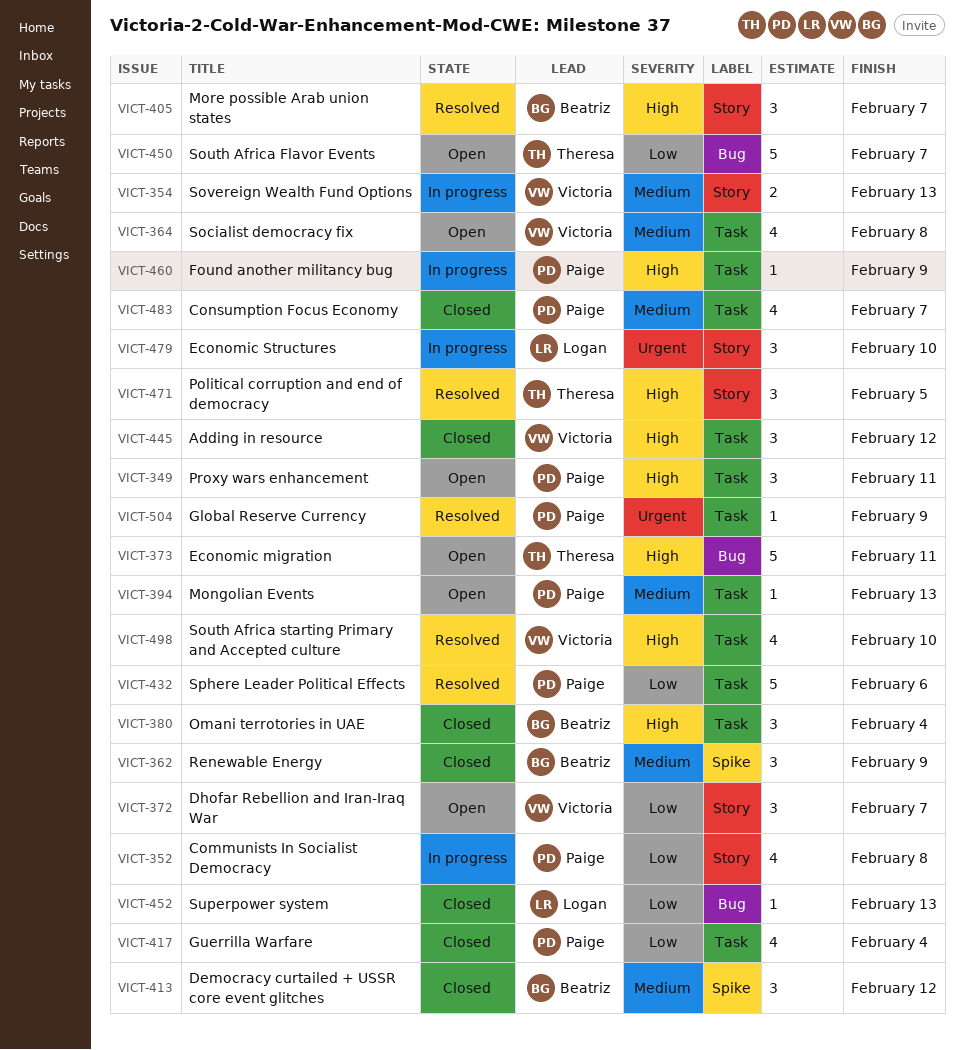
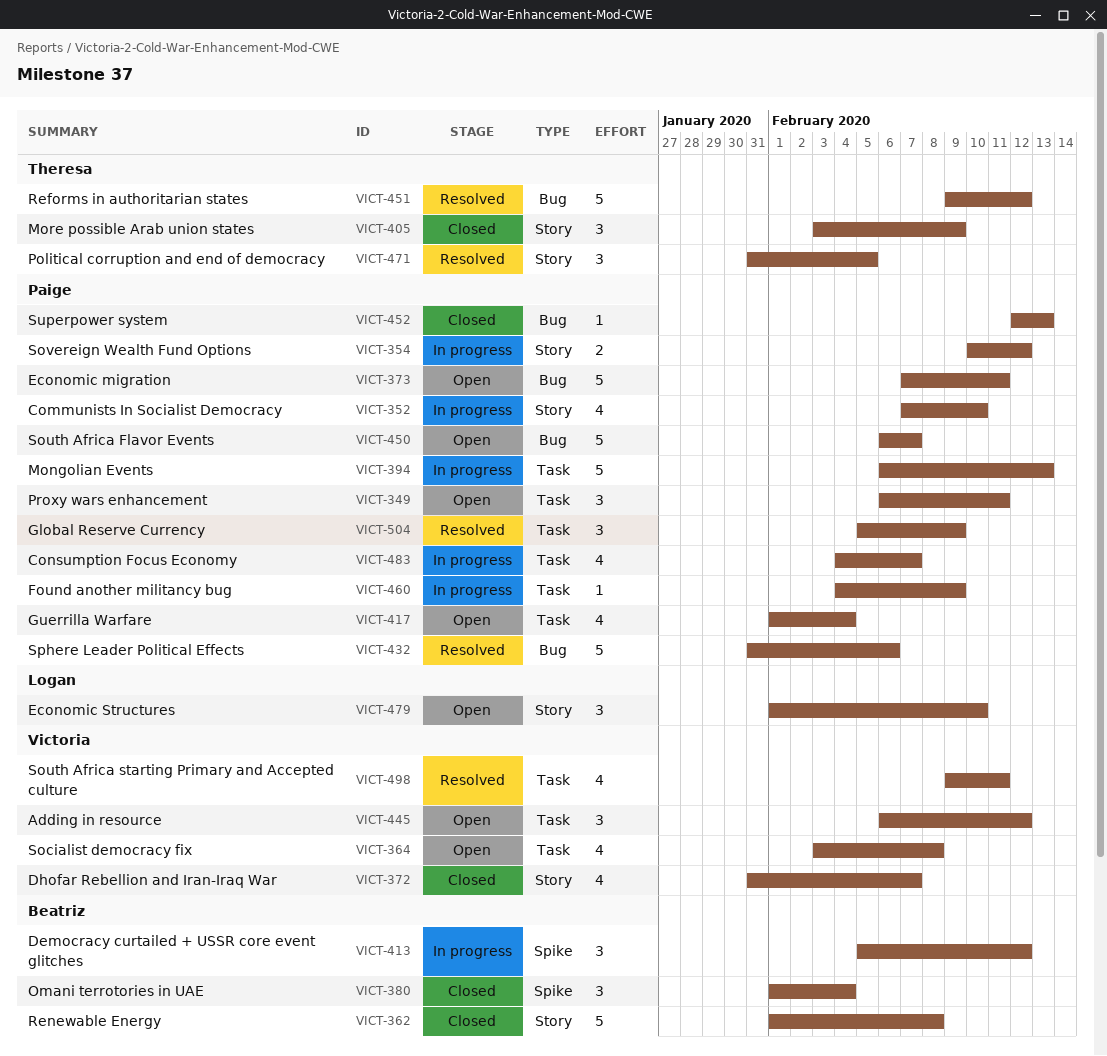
VICT-352, due: Feb 8 -> Feb 10
VICT-354, owner: Victoria -> Paige
VICT-354, due: Feb 13 -> Feb 12
VICT-362, label: Spike -> Story
VICT-362, estimate: 3 -> 5
VICT-362, due: Feb 9 -> Feb 8
VICT-372, status: Open -> Closed
VICT-372, estimate: 3 -> 4
VICT-373, owner: Theresa -> Paige
VICT-380, label: Task -> Spike
VICT-394, status: Open -> In progress
VICT-394, estimate: 1 -> 5
VICT-405, status: Resolved -> Closed
VICT-405, owner: Beatriz -> Theresa
VICT-405, due: Feb 7 -> Feb 9
VICT-413, status: Closed -> In progress
VICT-417, status: Closed -> Open
VICT-432, label: Task -> Bug
VICT-445, status: Closed -> Open
VICT-450, owner: Theresa -> Paige
VICT-451: none -> present
VICT-452, owner: Logan -> Paige
VICT-479, status: In progress -> Open
VICT-483, status: Closed -> In progress
VICT-498, due: Feb 10 -> Feb 11
VICT-504, estimate: 1 -> 3

